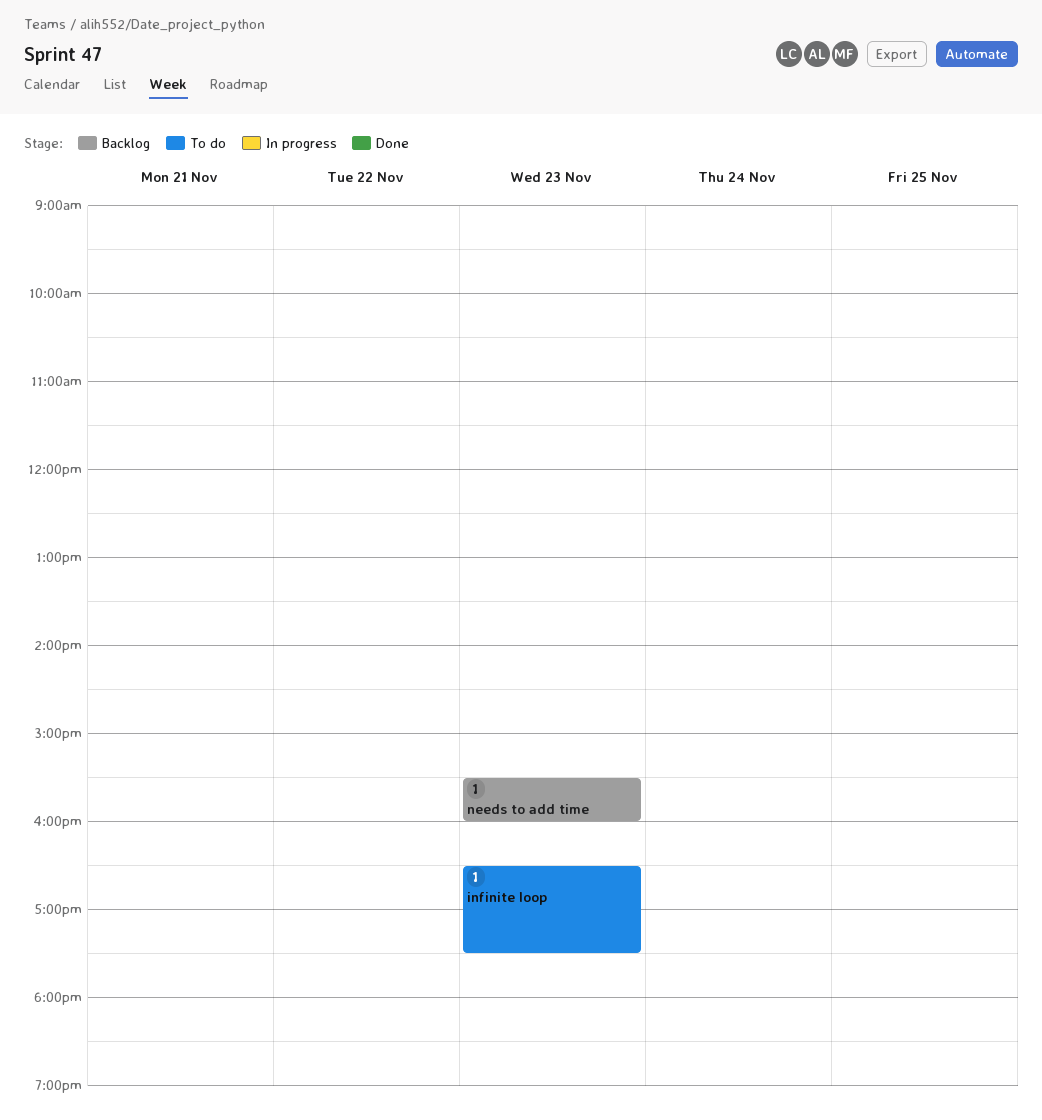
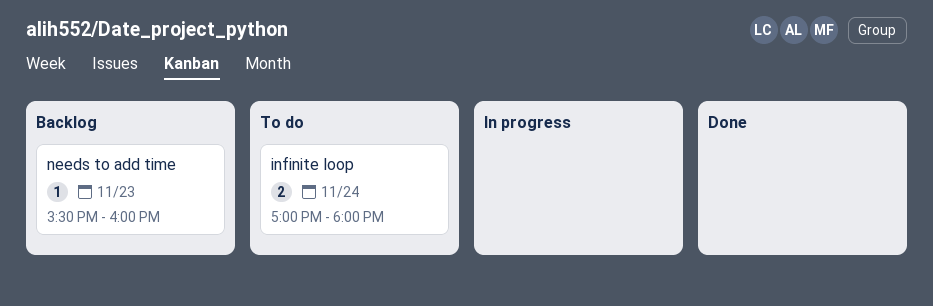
infinite loop, estimate: 1 -> 2
infinite loop, day: Nov 23 -> Nov 24
infinite loop, begins: 16:30 -> 17:00
infinite loop, ends: 17:30 -> 18:00

